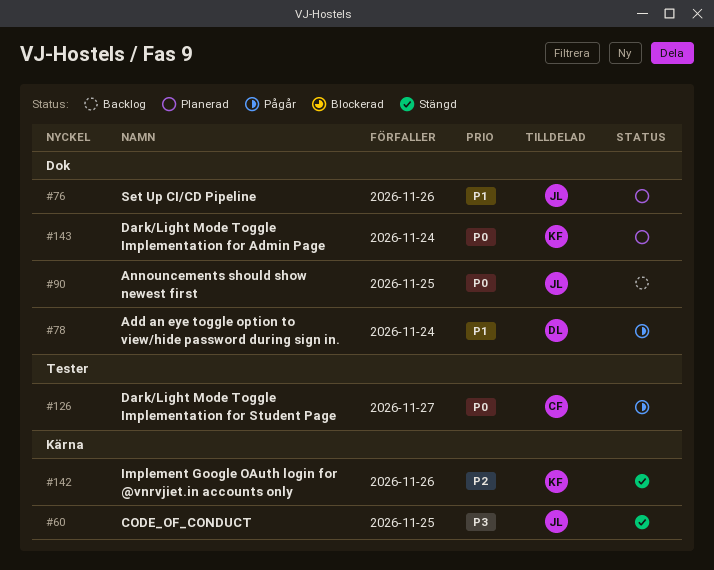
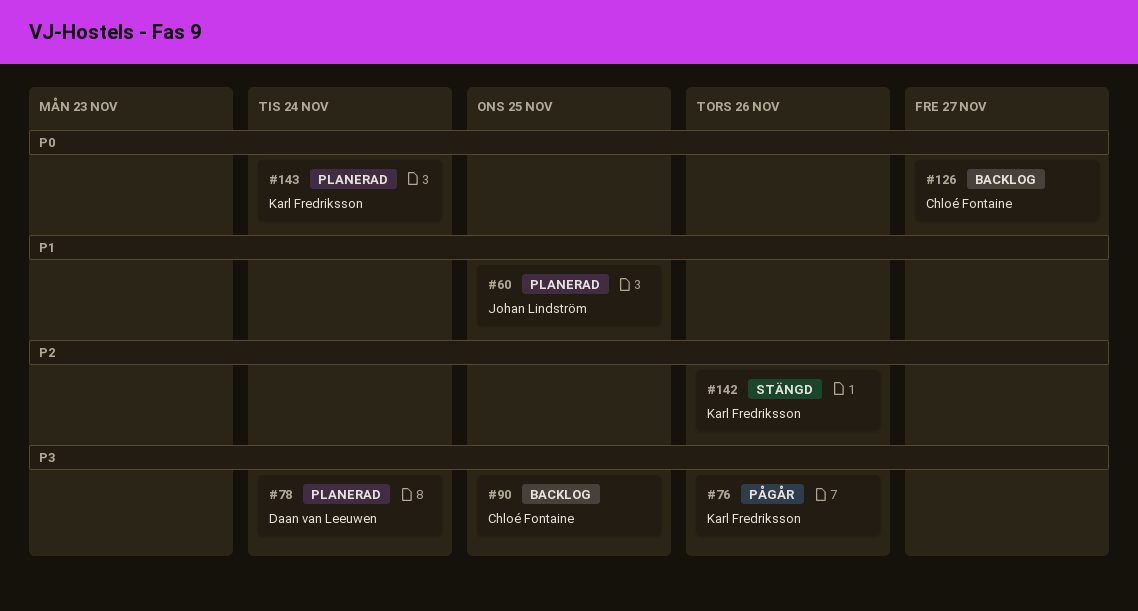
#60, status: Stängd -> Planerad
#60, priority: P3 -> P1
#76, status: Planerad -> Pågår
#76, owner: Johan Lindström -> Karl Fredriksson
#76, priority: P1 -> P3
#78, status: Pågår -> Planerad
#78, priority: P1 -> P3
#90, owner: Johan Lindström -> Chloé Fontaine
#90, priority: P0 -> P3
#126, status: Pågår -> Backlog

